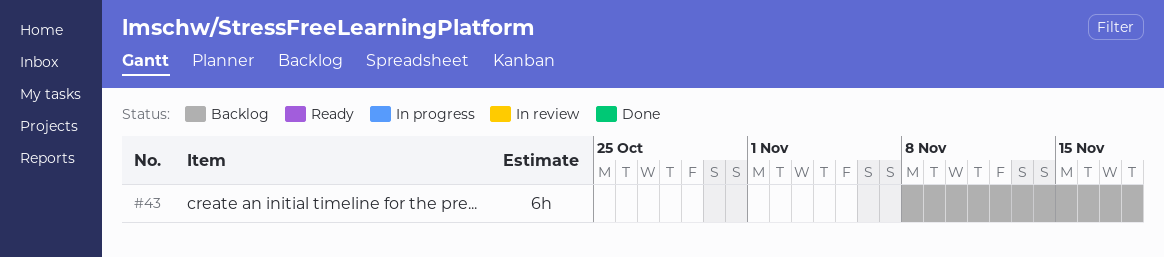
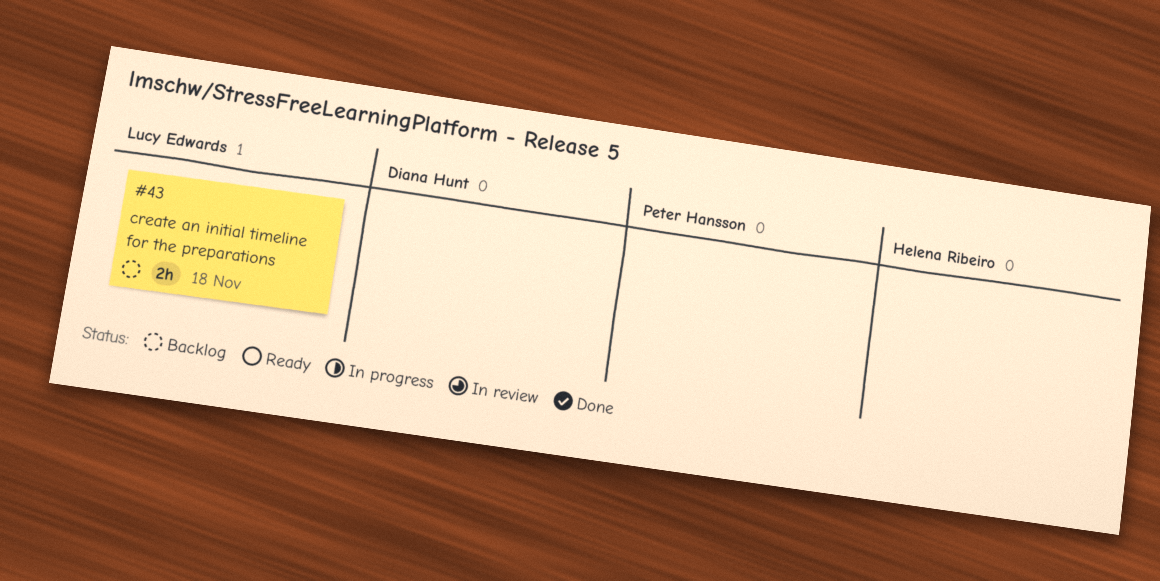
#43, estimate: 6h -> 2h

